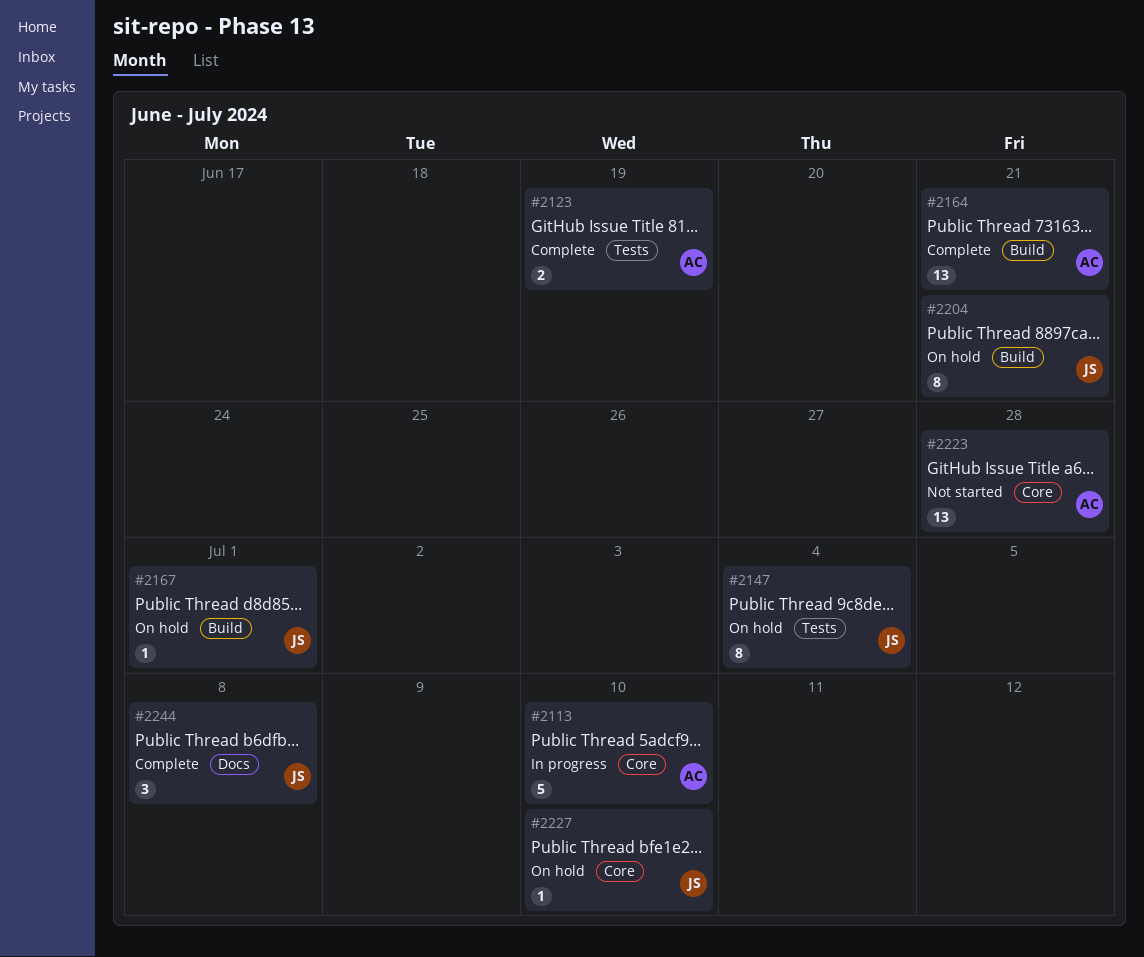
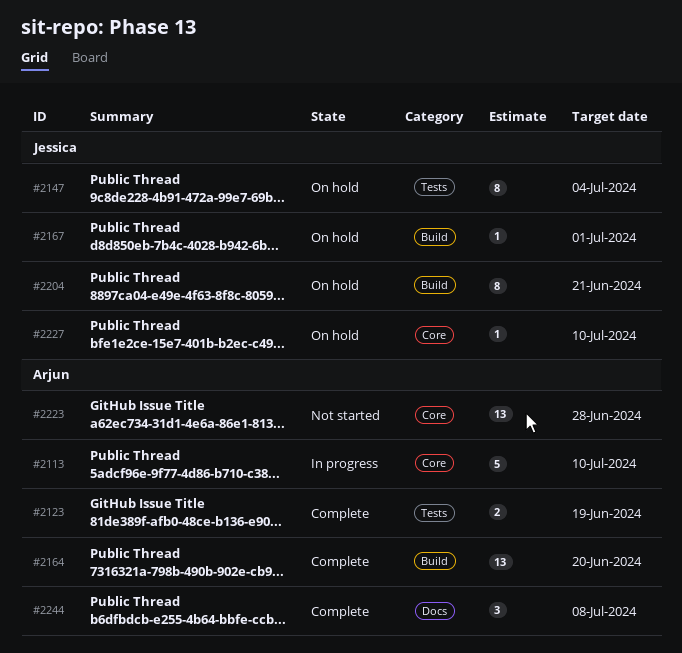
#2164, due: Jun 21 -> Jun 20
#2244, owner: Jessica -> Arjun

